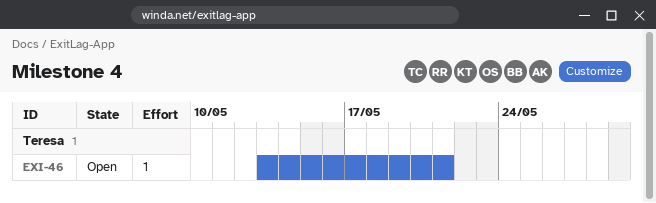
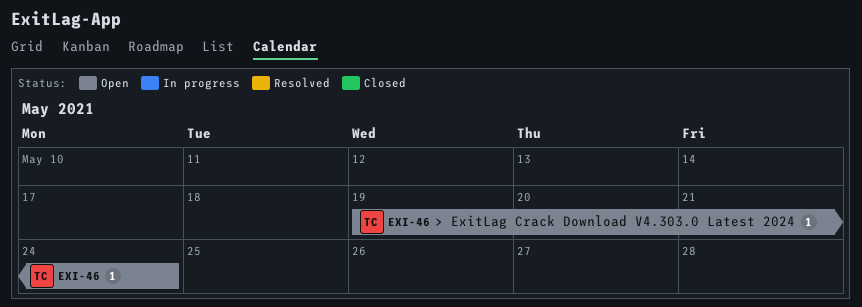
EXI-46, start: May 13 -> May 19
EXI-46, due: May 21 -> May 24

